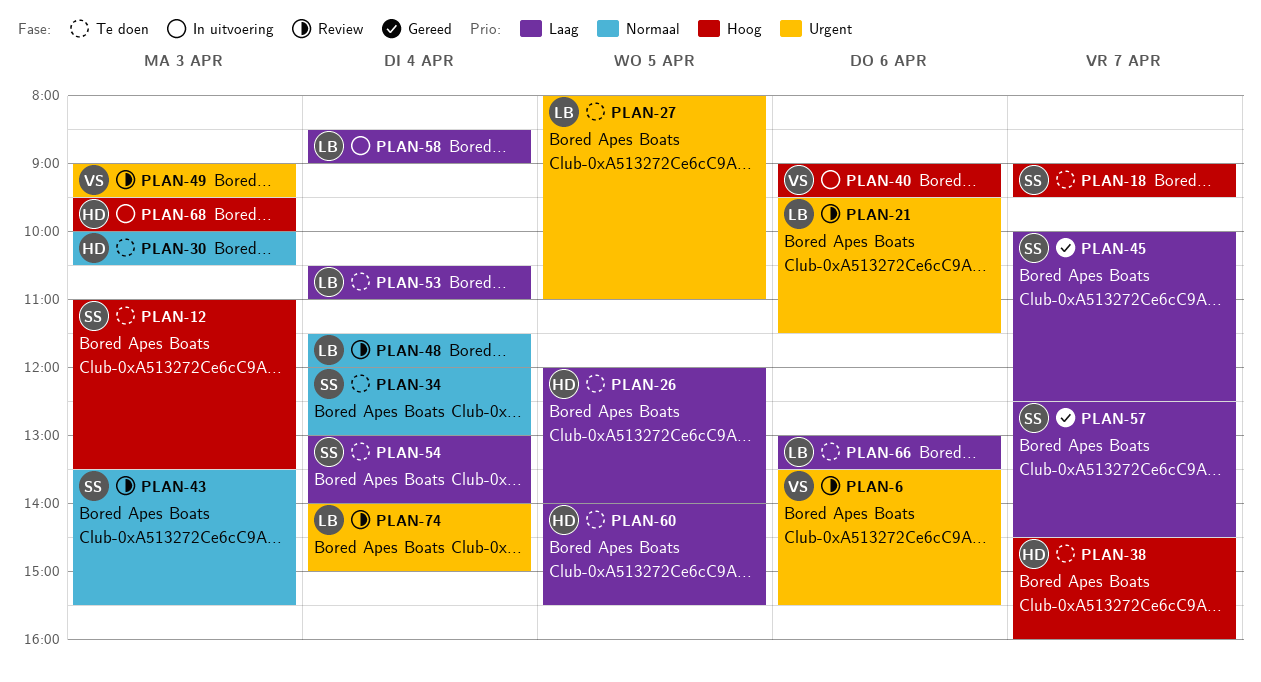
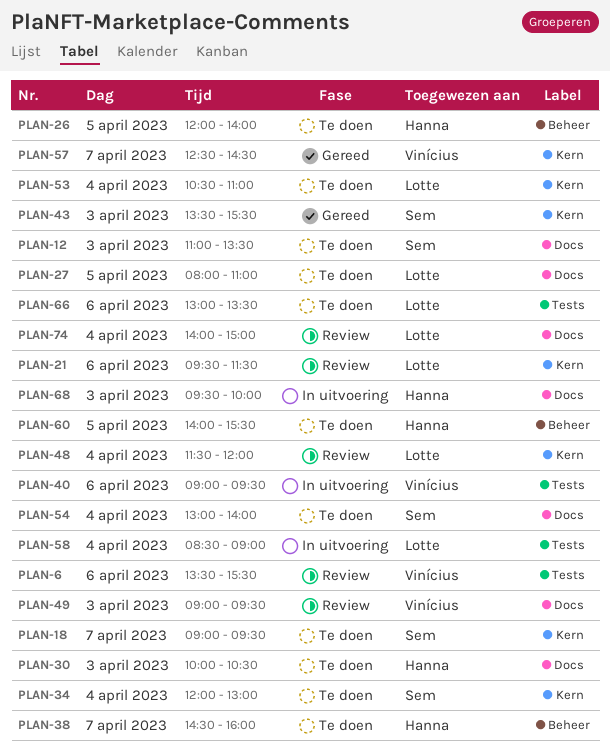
PLAN-43, status: Review -> Gereed
PLAN-45: present -> none
PLAN-57, owner: Sem -> Vinícius

